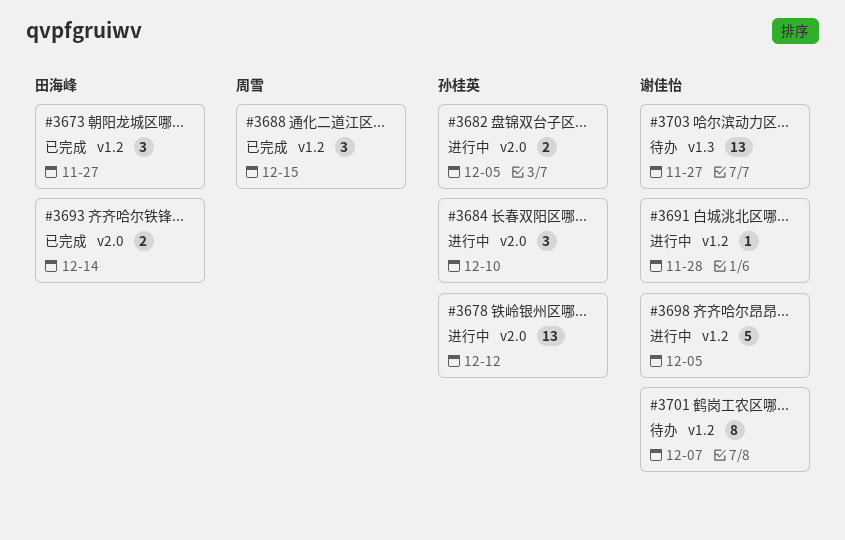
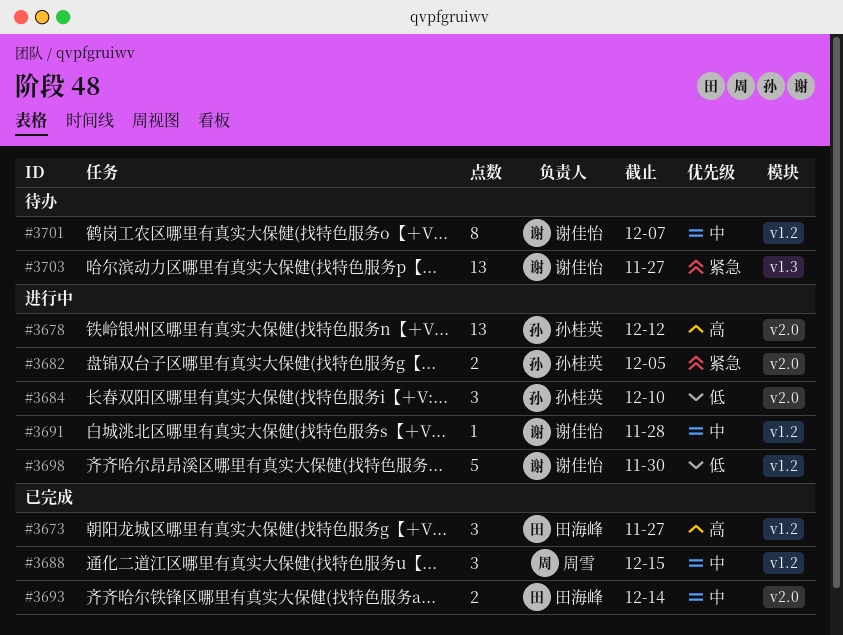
#3698, due: Dec 5 -> Nov 30

